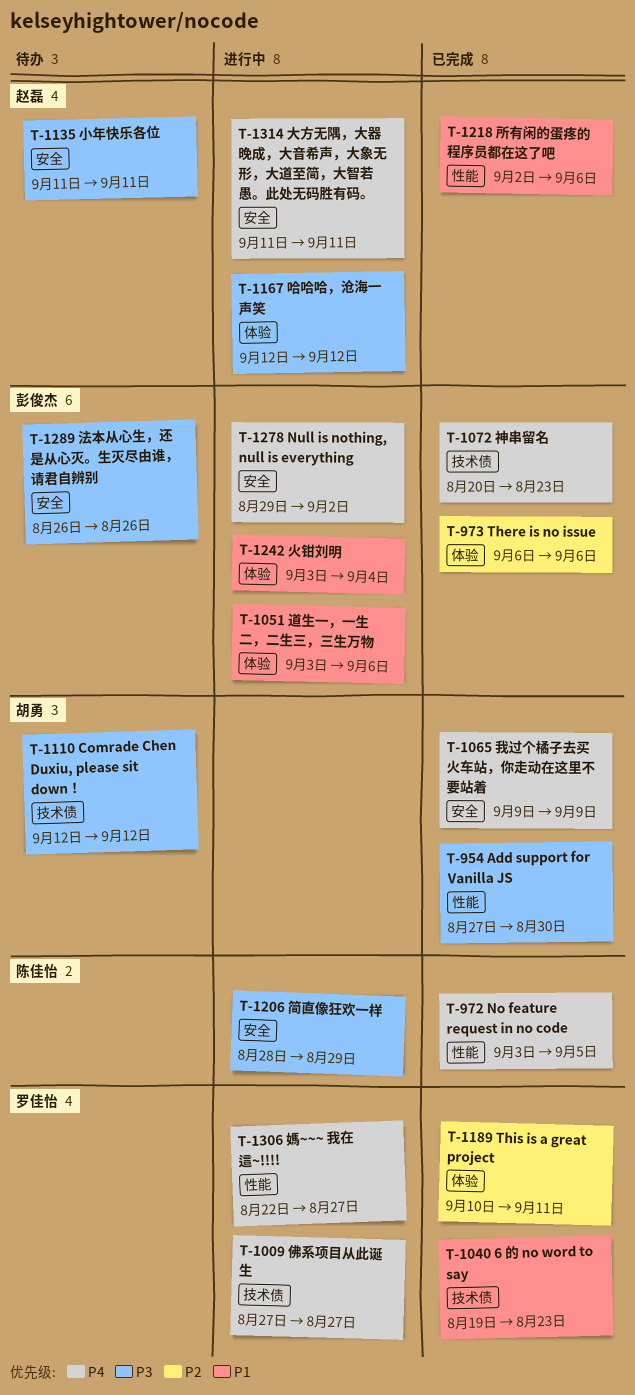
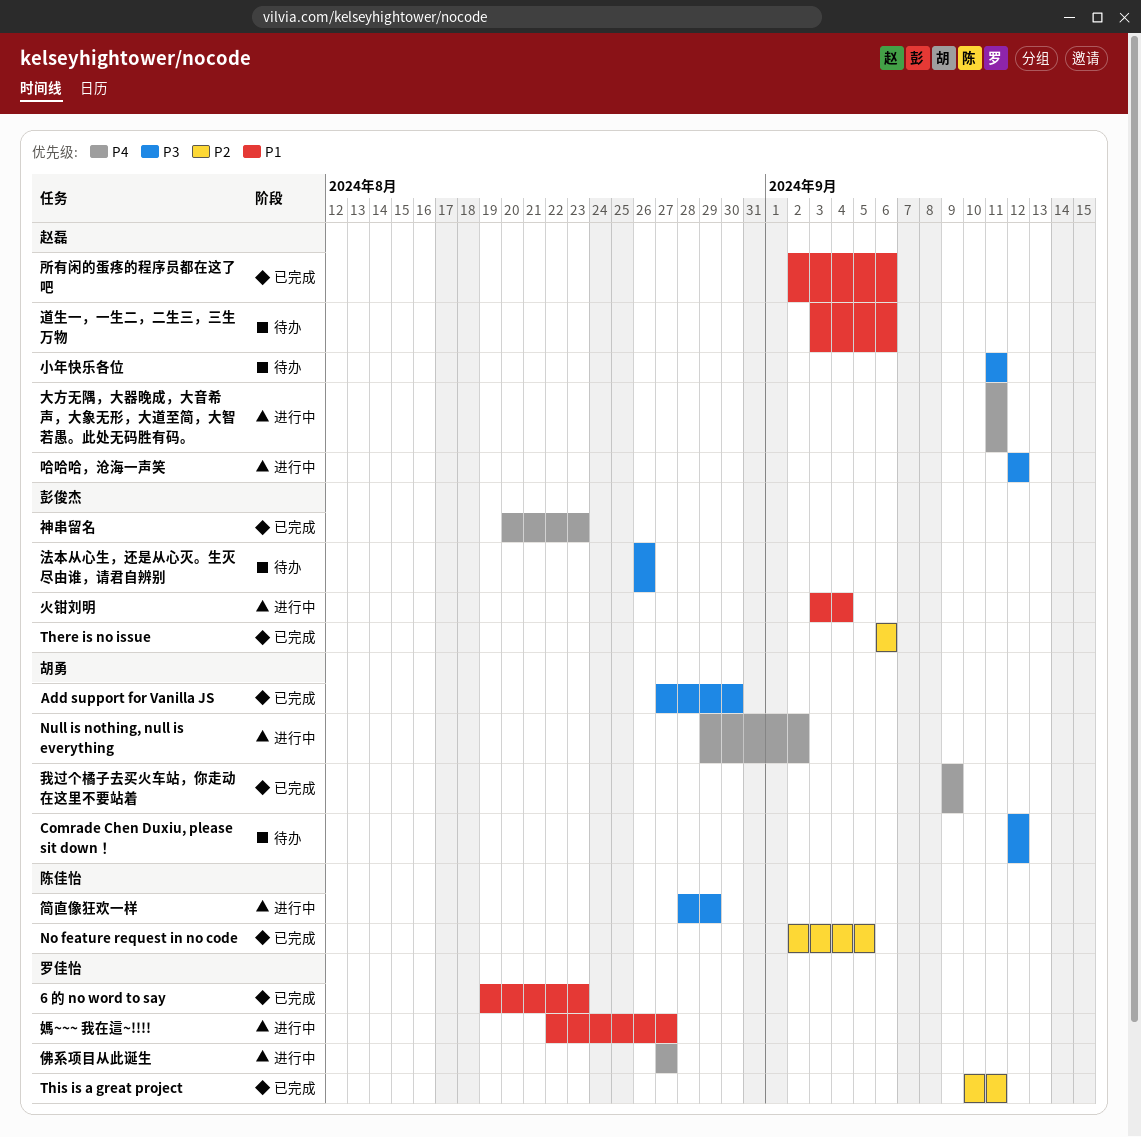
No feature request in no code, priority: P4 -> P2
No feature request in no code, start: Sep 3 -> Sep 2
Null is nothing, null is everything, owner: 彭俊杰 -> 胡勇
媽~~~ 我在這~!!!!, priority: P4 -> P1
道生一，一生二，二生三，三生万物, status: 进行中 -> 待办
道生一，一生二，二生三，三生万物, owner: 彭俊杰 -> 赵磊

